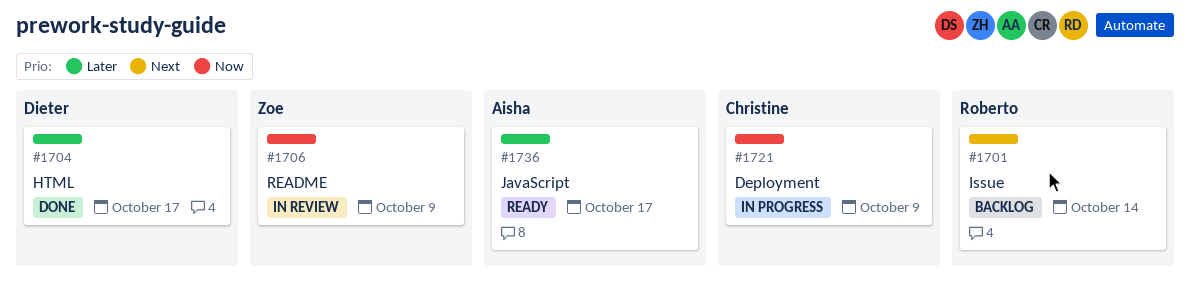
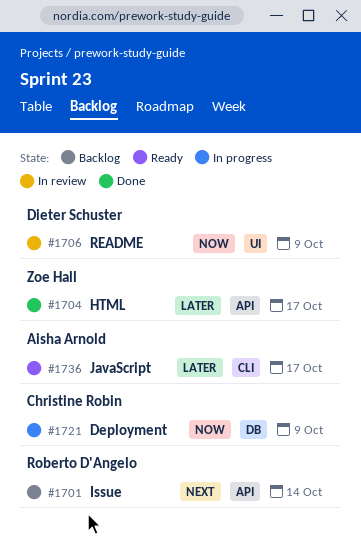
#1704, owner: Dieter Schuster -> Zoe Hall
#1706, owner: Zoe Hall -> Dieter Schuster

